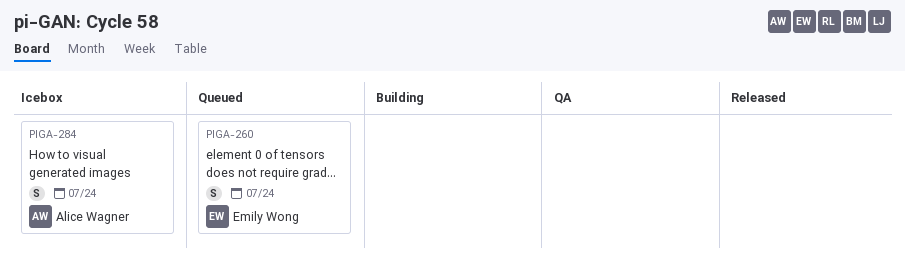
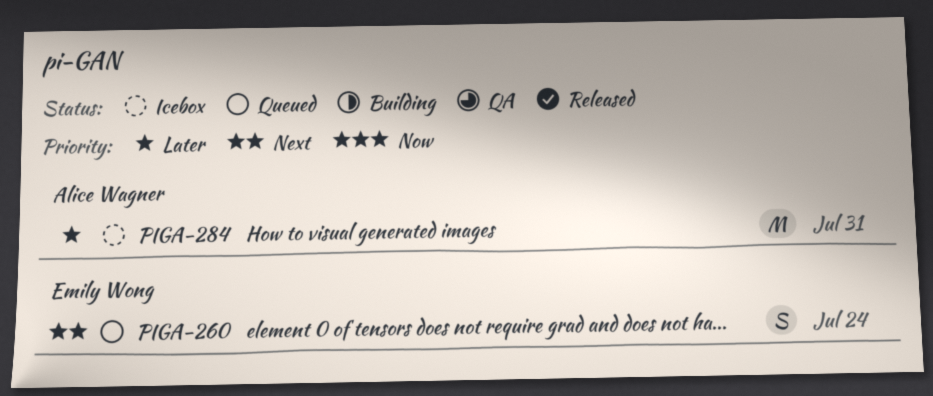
PIGA-284, estimate: S -> M
PIGA-284, due: Jul 24 -> Jul 31

